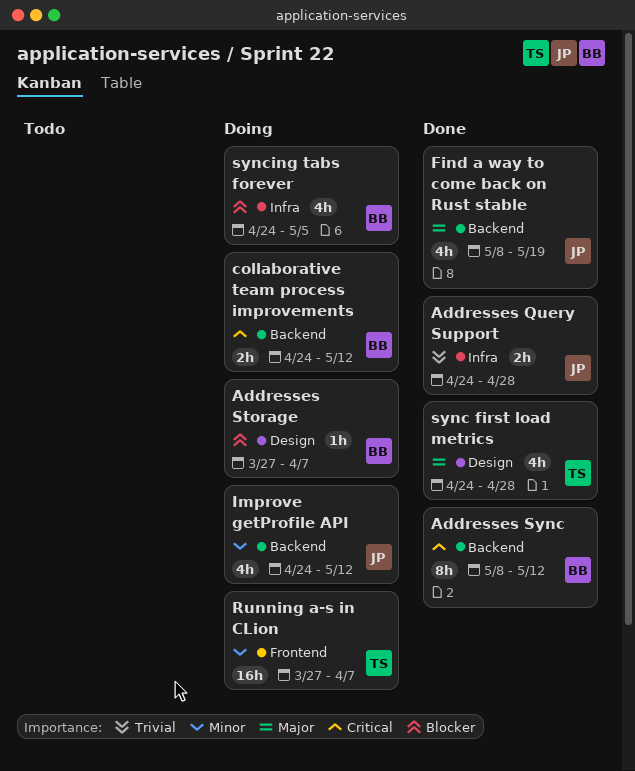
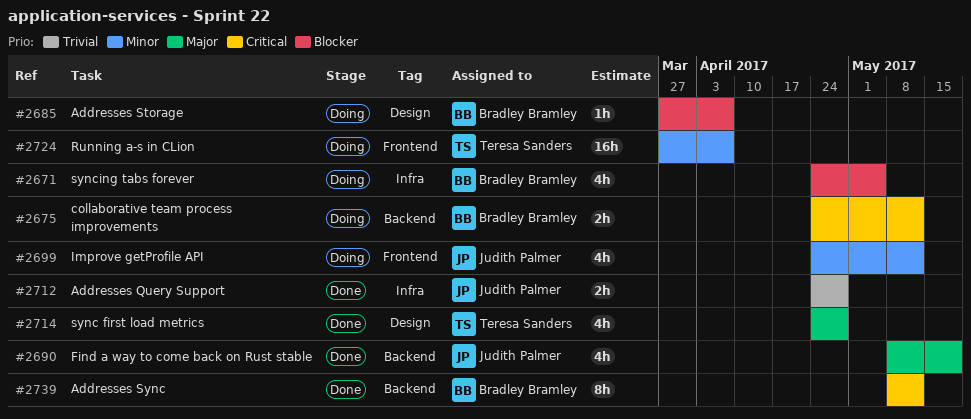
Improve getProfile API, label: Backend -> Frontend

